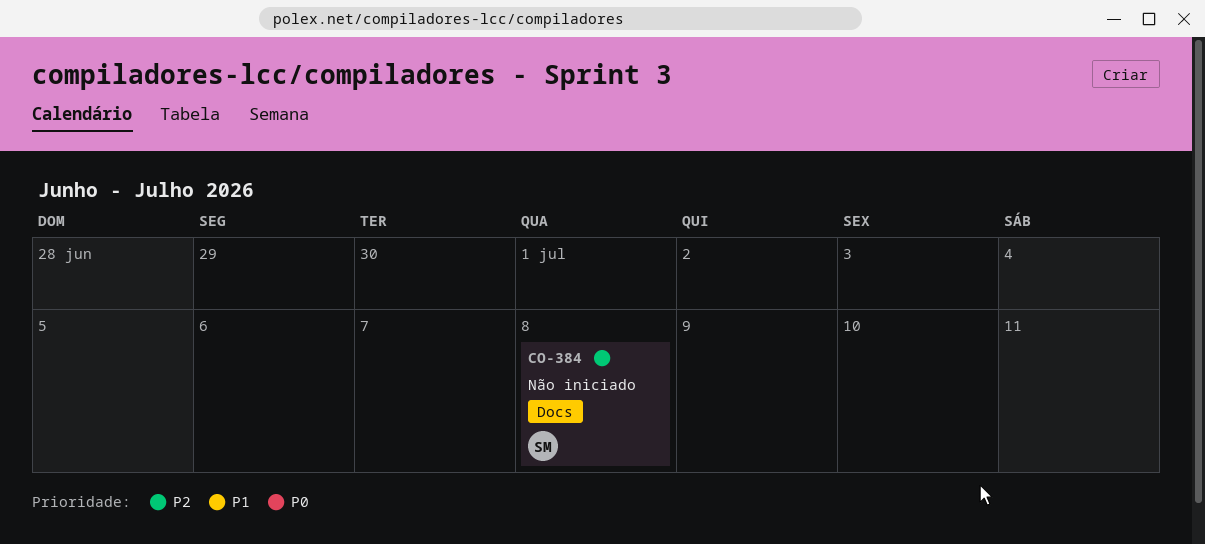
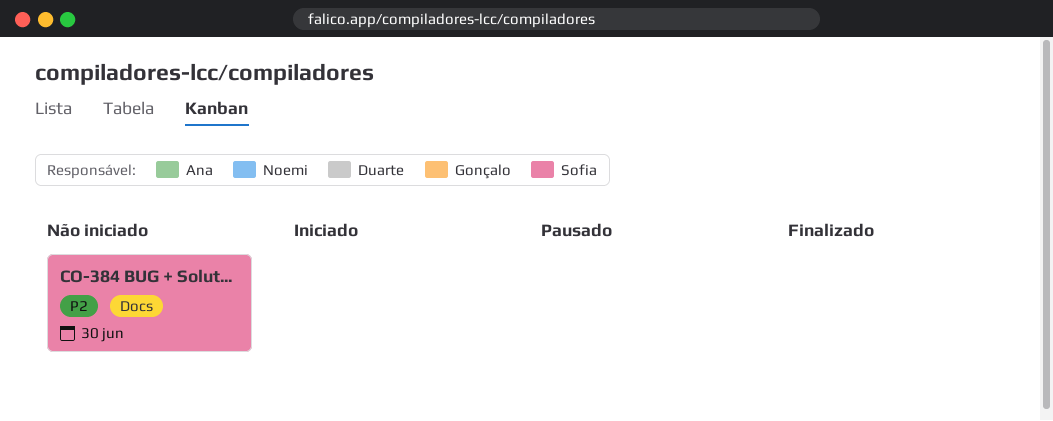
CO-384, due: Jul 8 -> Jun 30

